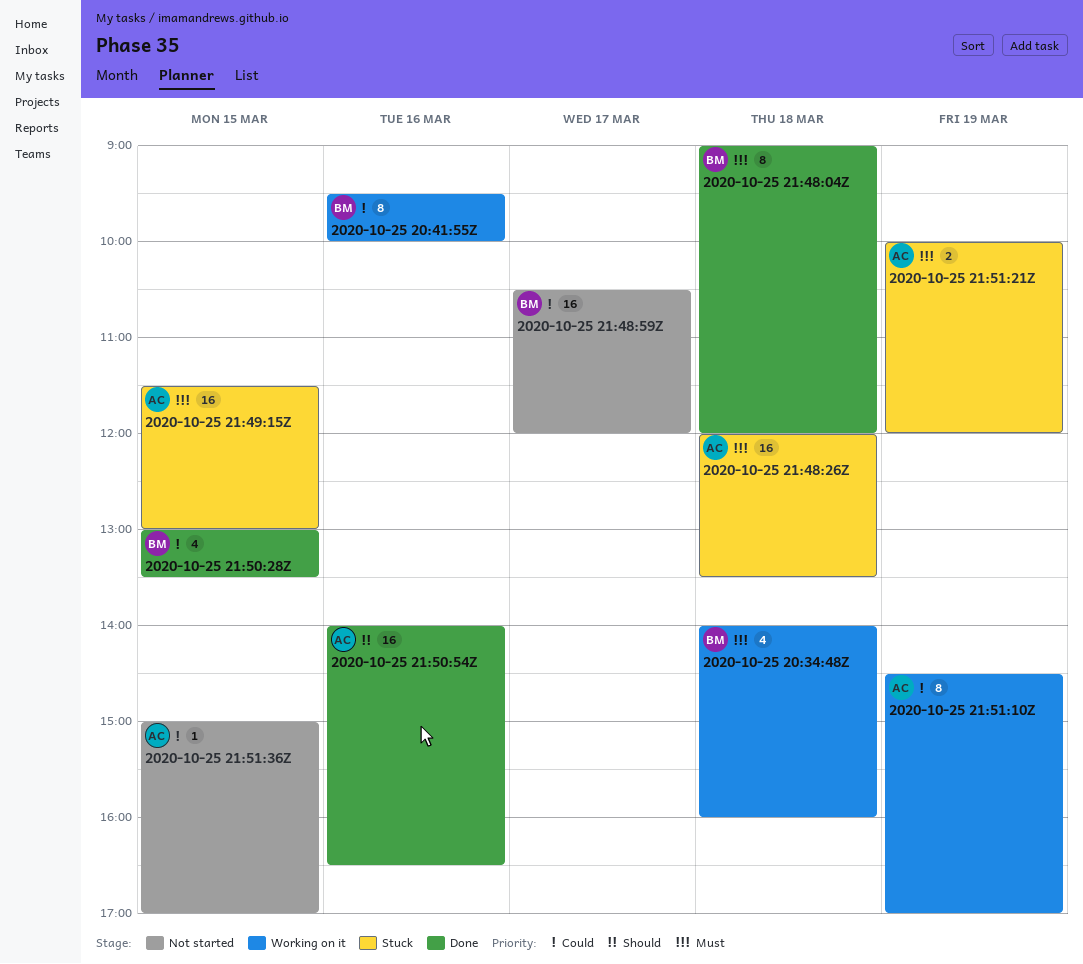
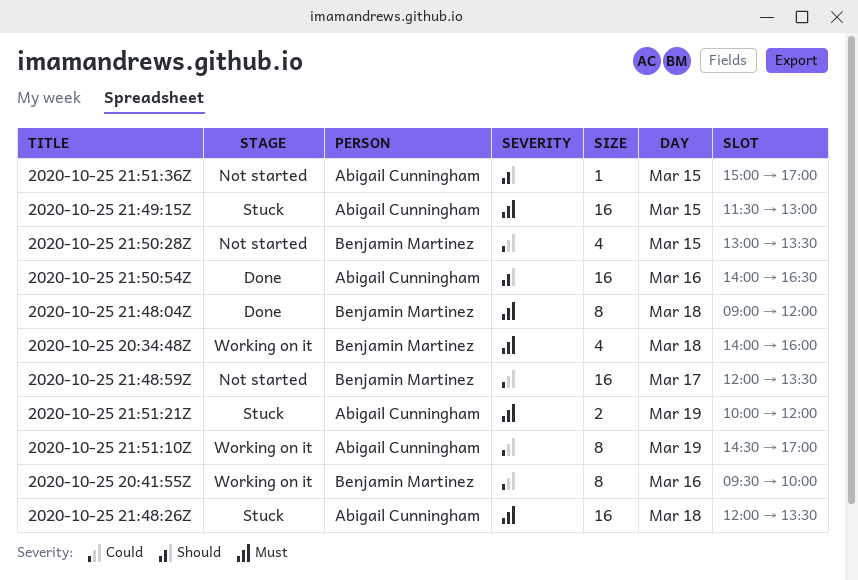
2020-10-25 21:48:59Z, begins: 10:30 -> 12:00
2020-10-25 21:48:59Z, ends: 12:00 -> 13:30
2020-10-25 21:50:28Z, status: Done -> Not started
2020-10-25 21:51:36Z, priority: Could -> Should

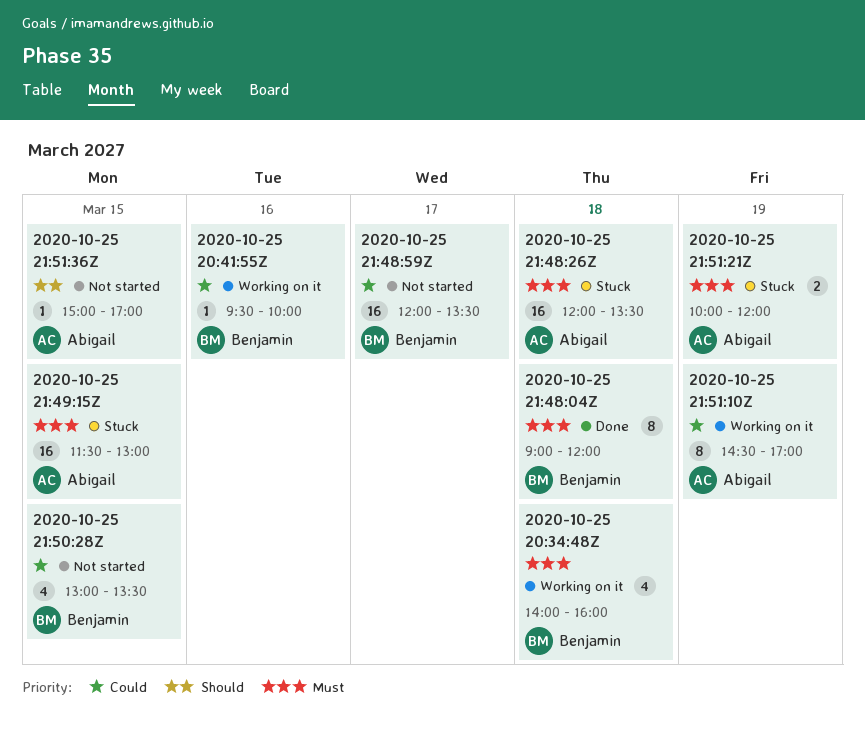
2020-10-25 20:41:55Z, estimate: 8 -> 1
2020-10-25 21:50:54Z: present -> none

